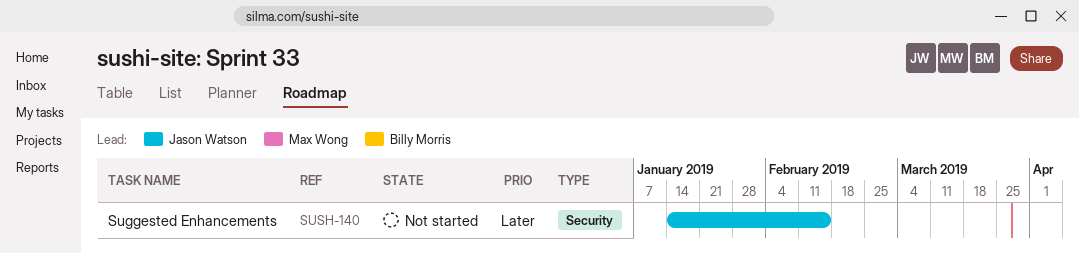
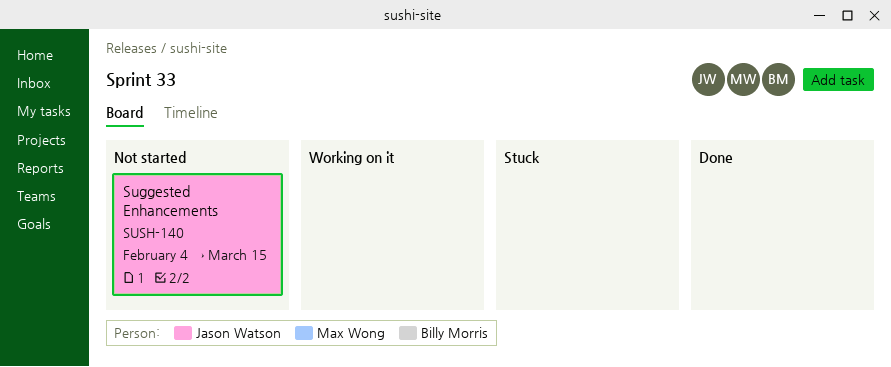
SUSH-140, start: Jan 14 -> Feb 4
SUSH-140, due: Feb 15 -> Mar 15

